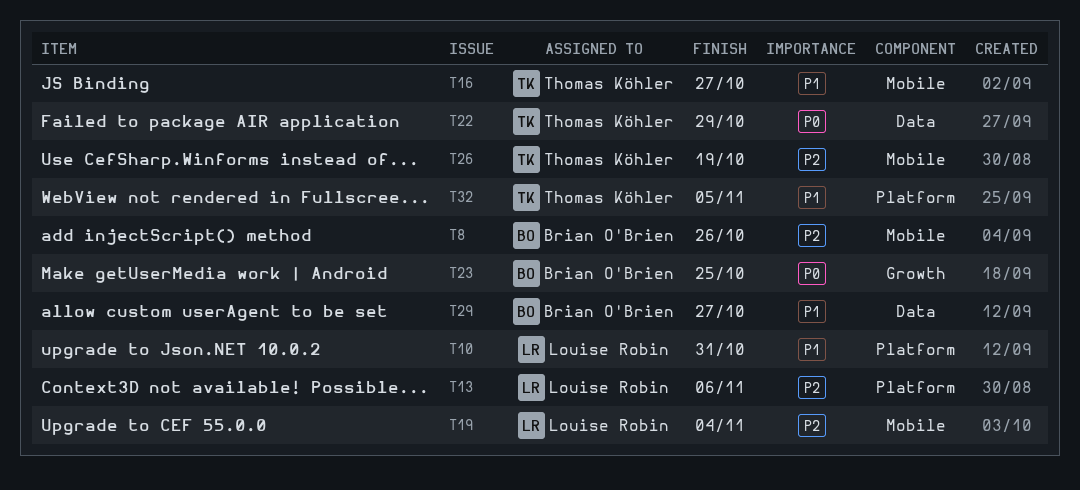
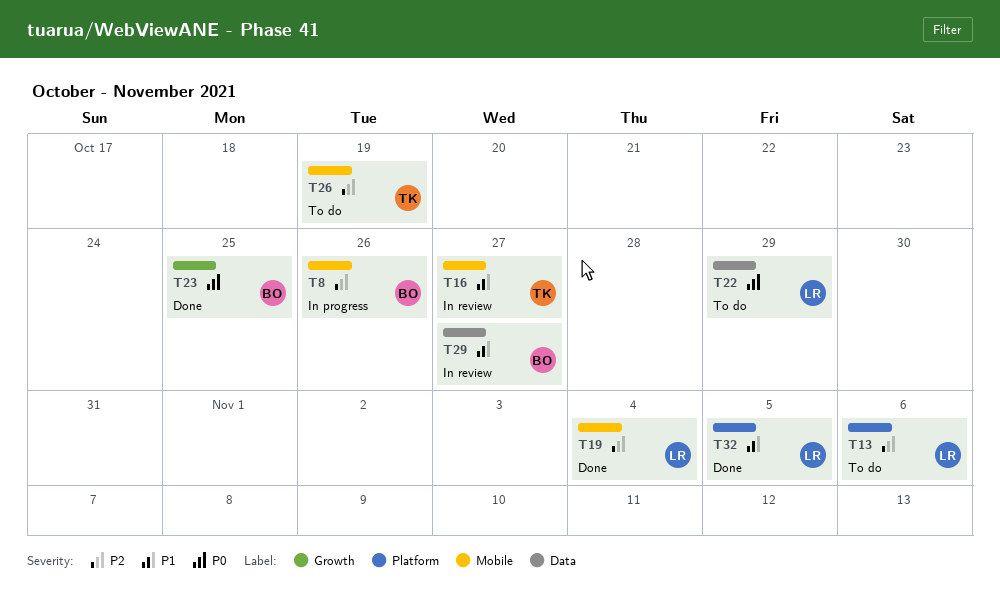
T10: present -> none
T22, owner: Thomas Köhler -> Louise Robin
T32, owner: Thomas Köhler -> Louise Robin

